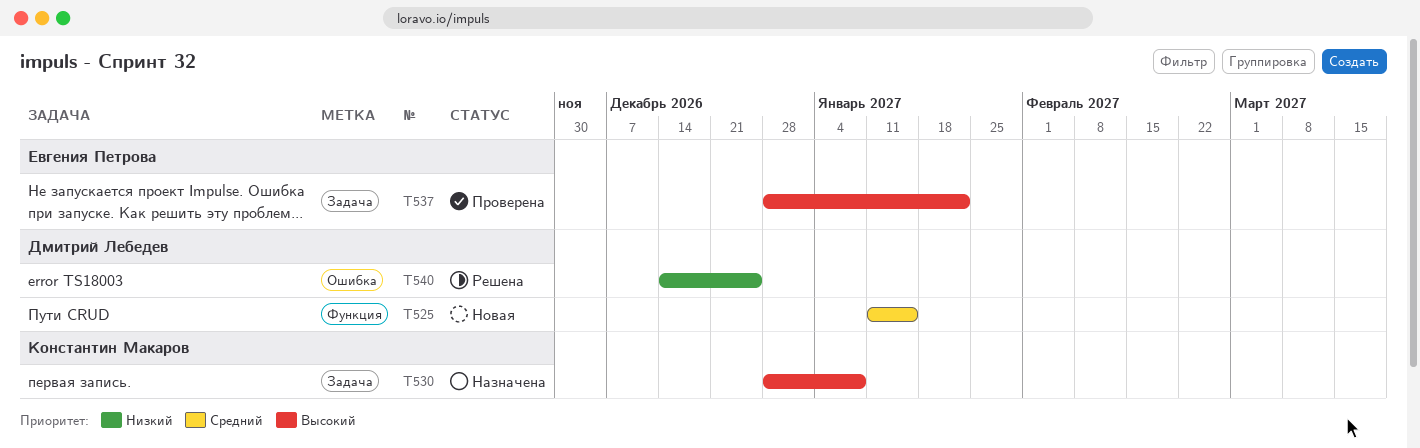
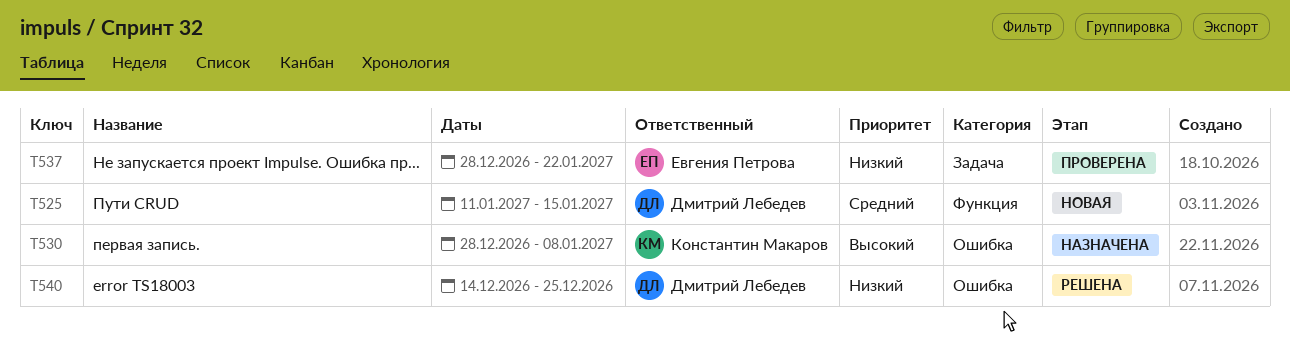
T530, label: Задача -> Ошибка
T537, priority: Высокий -> Низкий

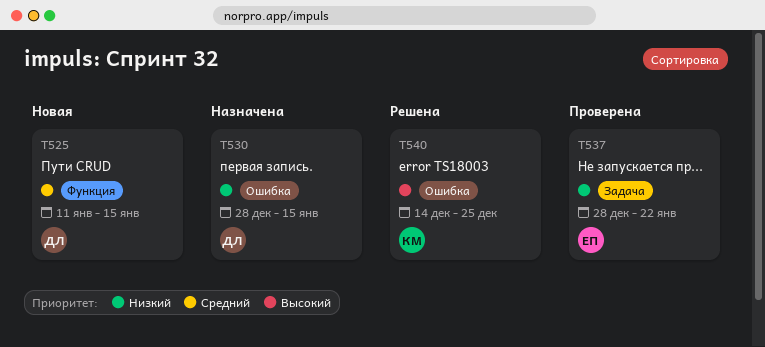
T530, owner: Константин Макаров -> Дмитрий Лебедев
T530, priority: Высокий -> Низкий
T530, due: Jan 8 -> Jan 15
T540, owner: Дмитрий Лебедев -> Константин Макаров
T540, priority: Низкий -> Высокий

